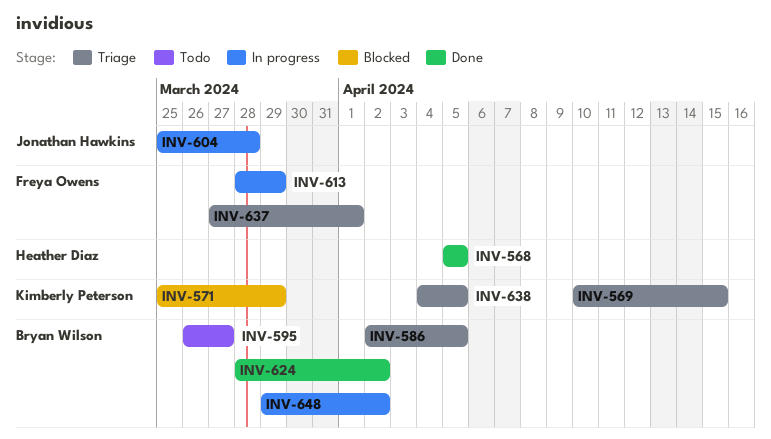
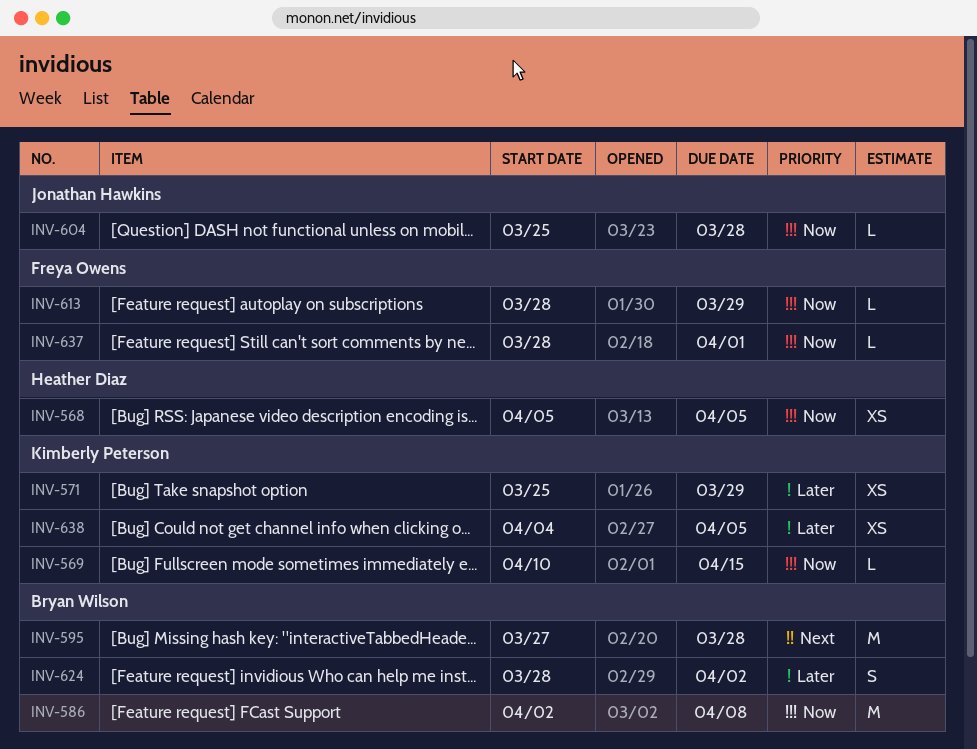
INV-586, due: Apr 5 -> Apr 8
INV-595, start: Mar 26 -> Mar 27
INV-595, due: Mar 27 -> Mar 28
INV-637, start: Mar 27 -> Mar 28
INV-648: present -> none

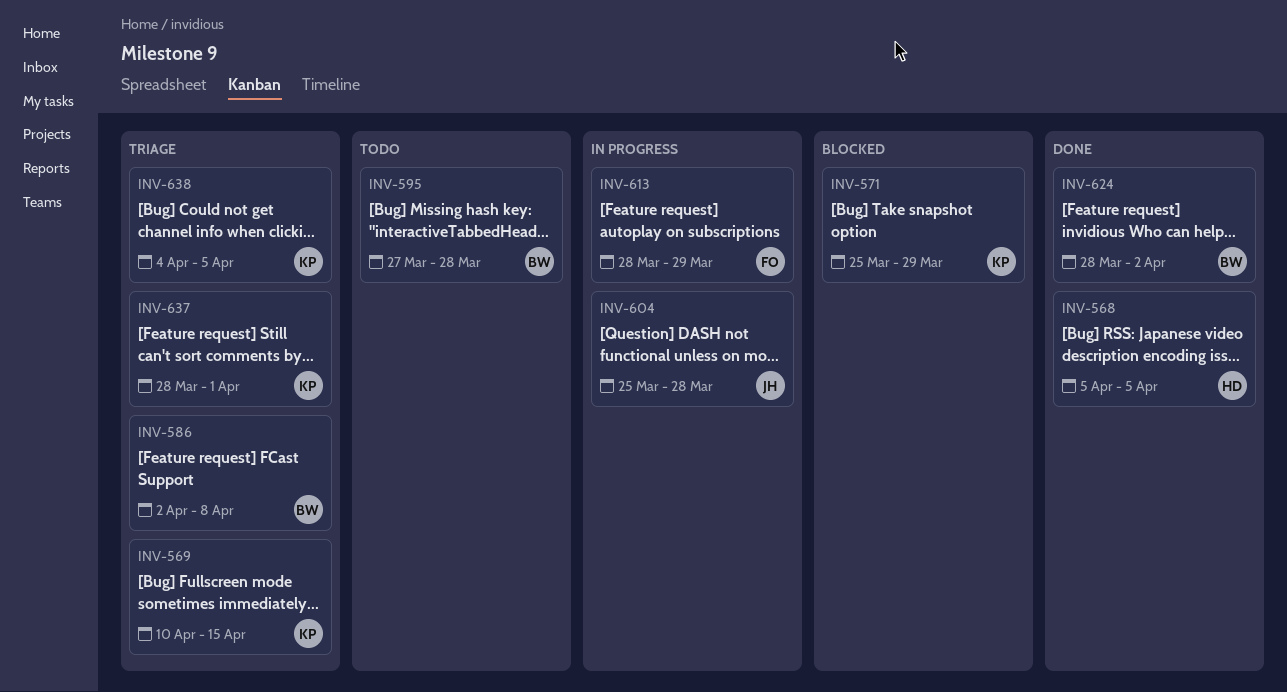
INV-637, owner: Freya Owens -> Kimberly Peterson

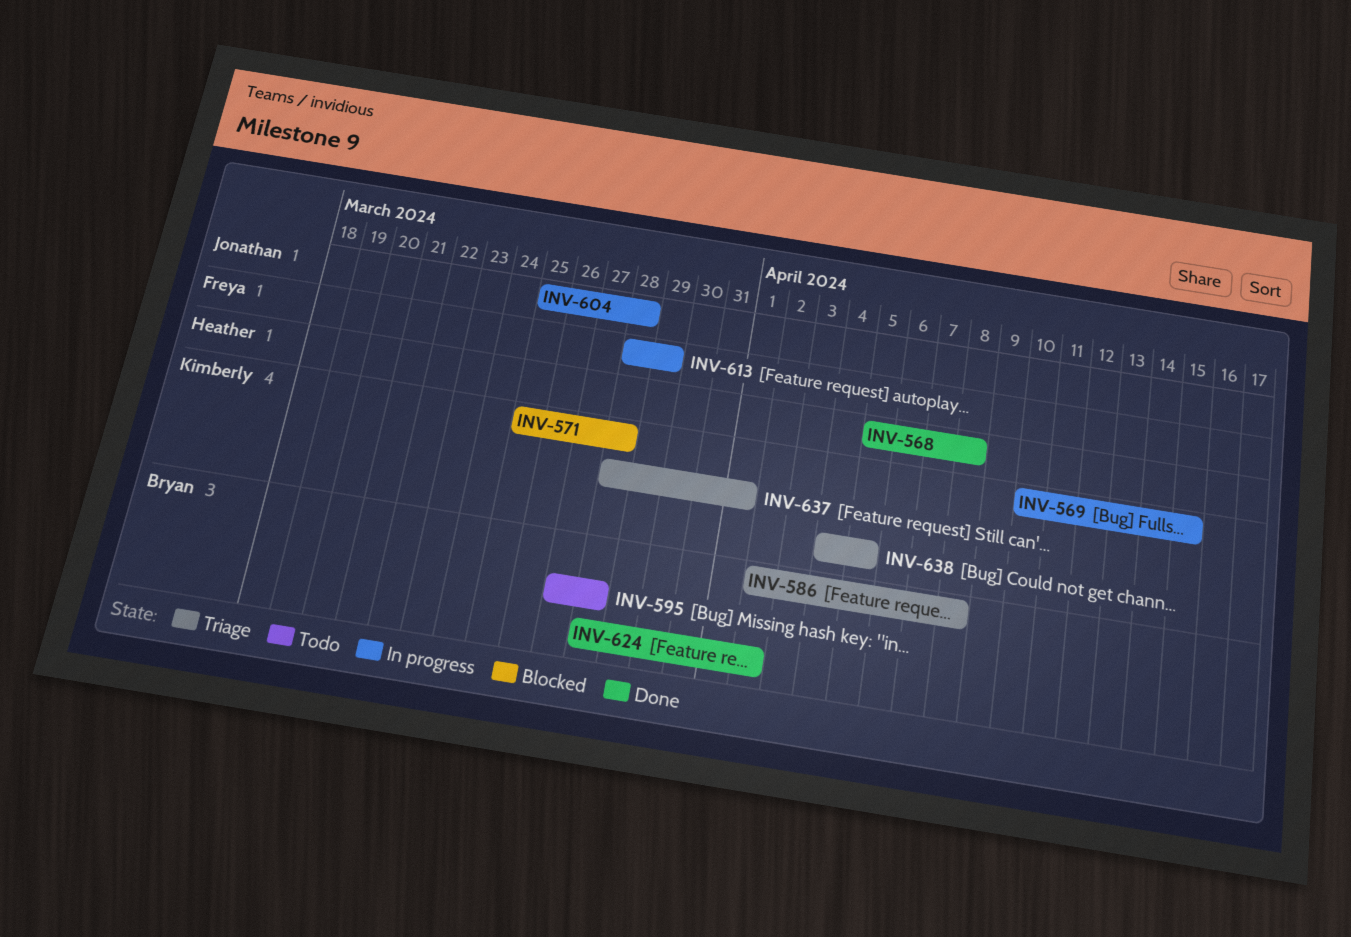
INV-568, due: Apr 5 -> Apr 8
INV-569, status: Triage -> In progress
INV-571, due: Mar 29 -> Mar 28

